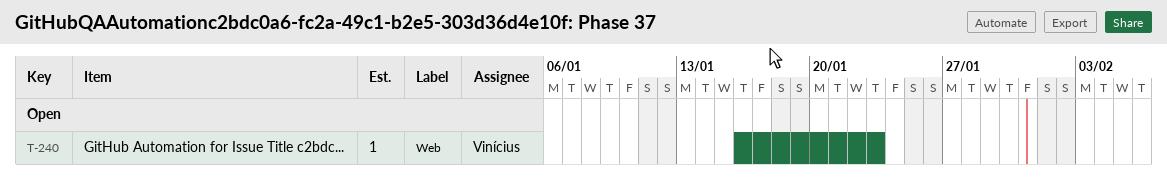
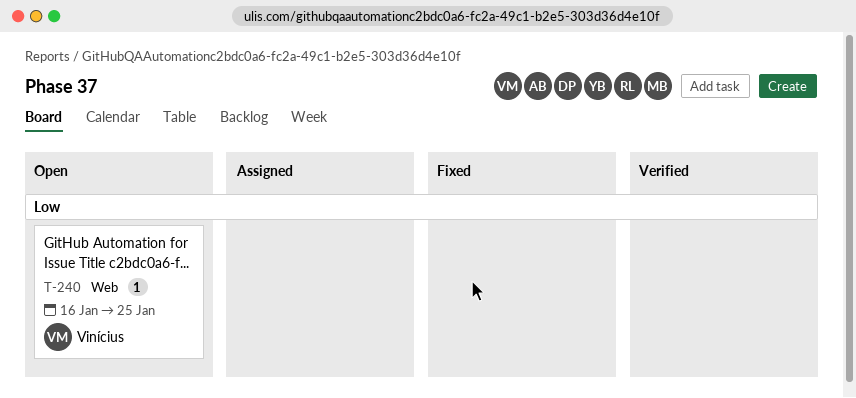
T-240, due: Jan 23 -> Jan 25

